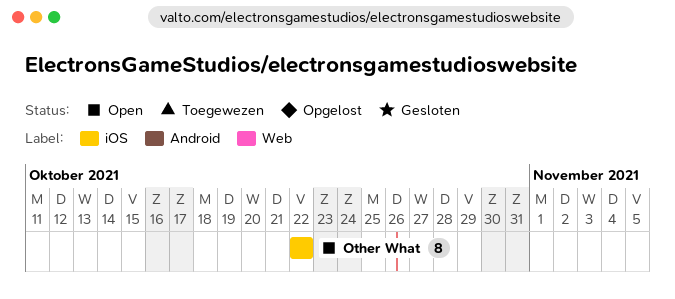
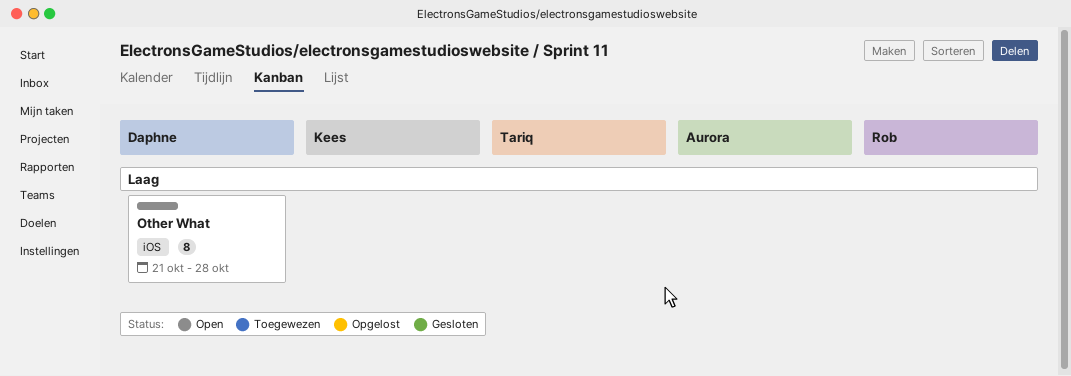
Other What, start: Oct 22 -> Oct 21
Other What, due: Oct 22 -> Oct 28

